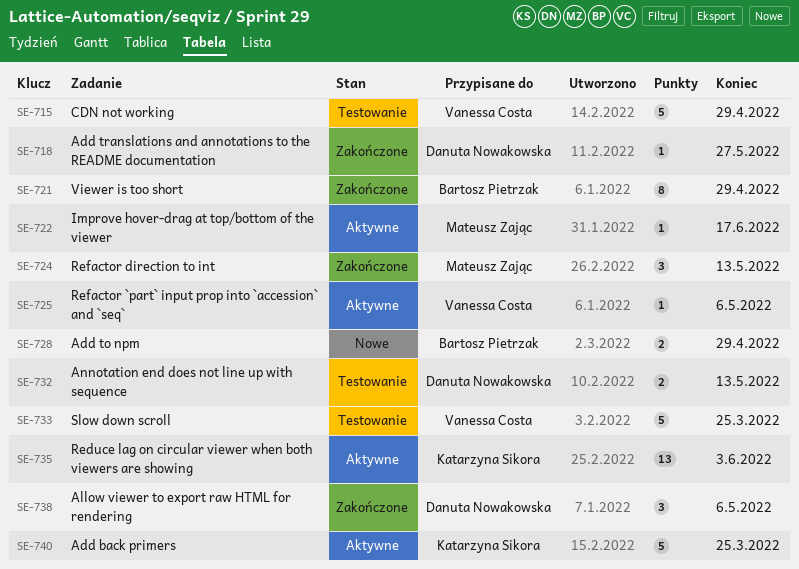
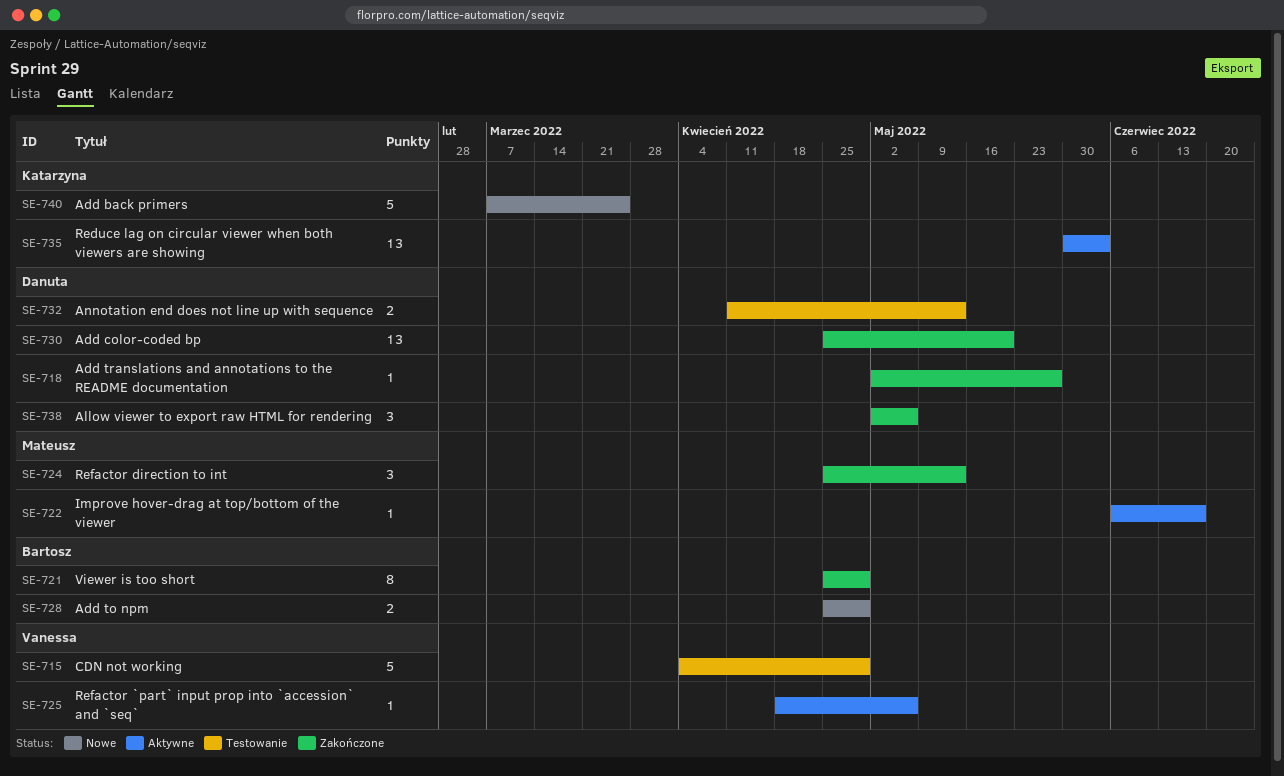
SE-730: none -> present
SE-733: present -> none
SE-740, status: Aktywne -> Nowe

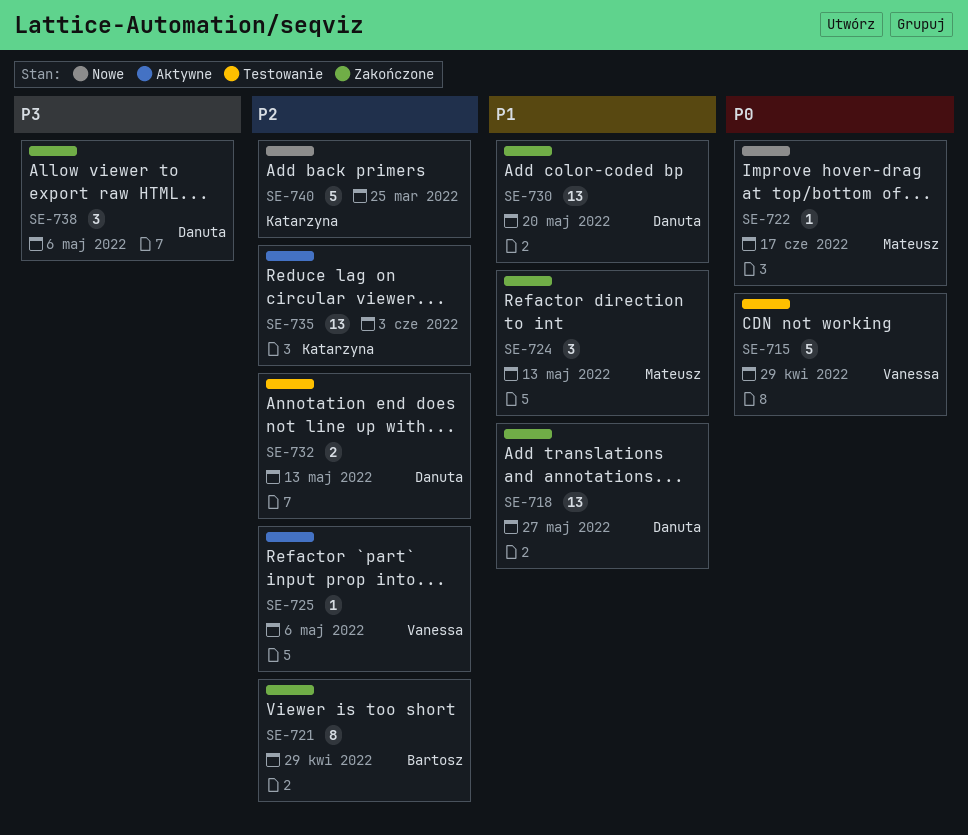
SE-718, estimate: 1 -> 13
SE-722, status: Aktywne -> Nowe
SE-728: present -> none

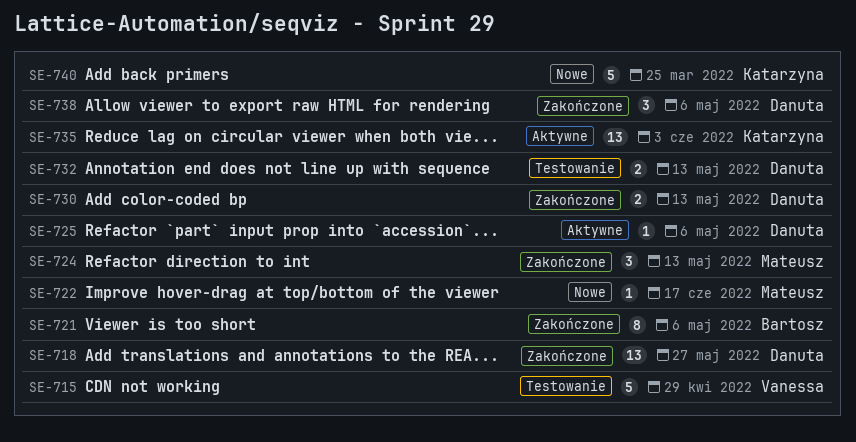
SE-721, due: Apr 29 -> May 6
SE-725, owner: Vanessa -> Danuta
SE-730, estimate: 13 -> 2
SE-730, due: May 20 -> May 13

